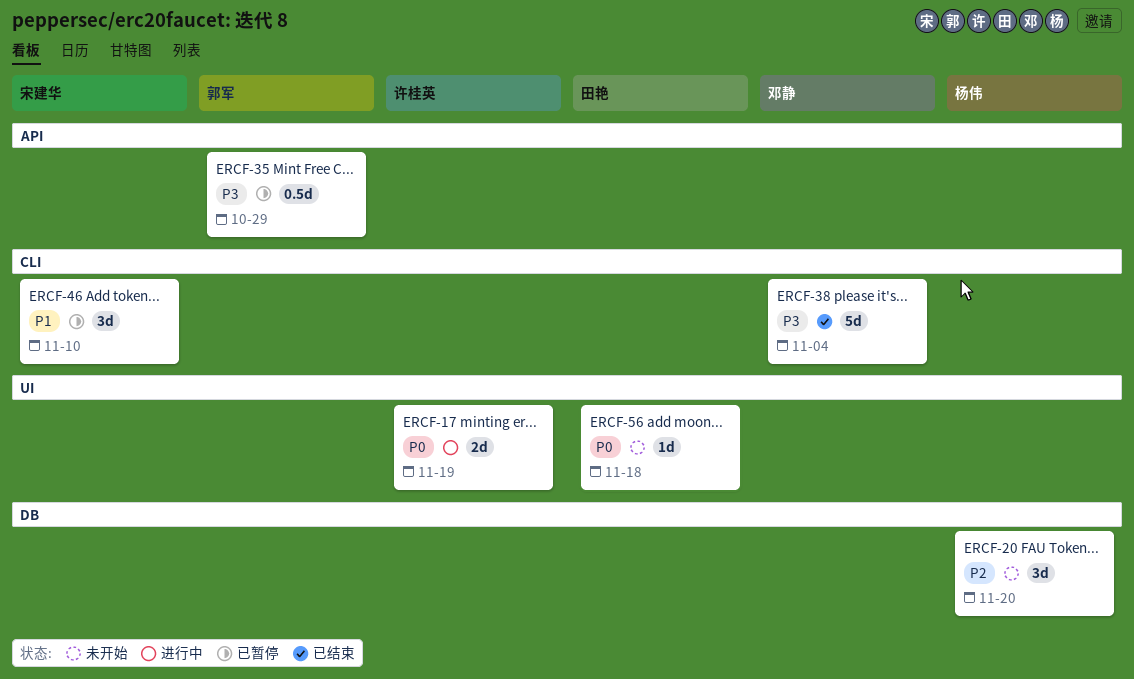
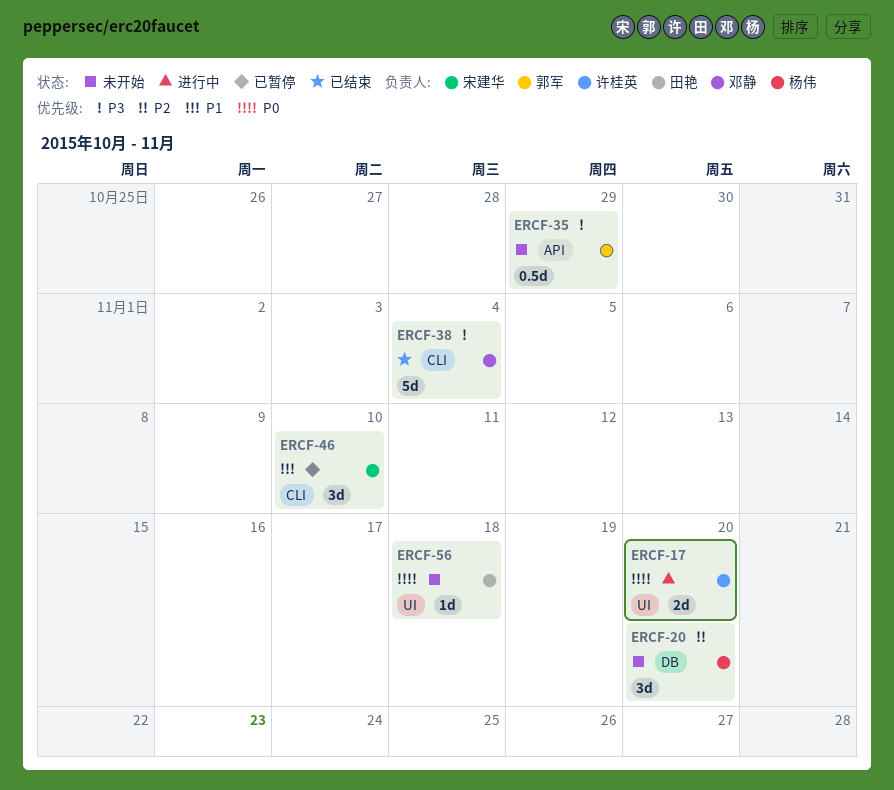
ERCF-17, due: Nov 19 -> Nov 20
ERCF-35, status: 已暂停 -> 未开始

